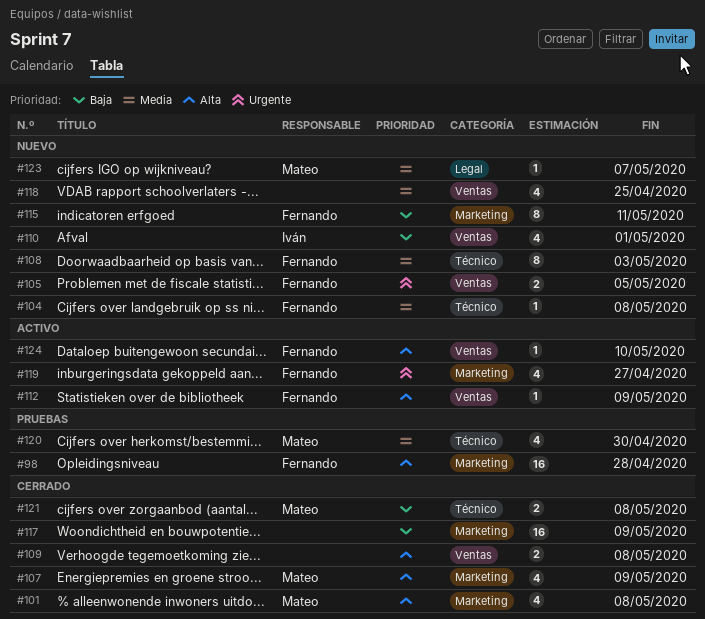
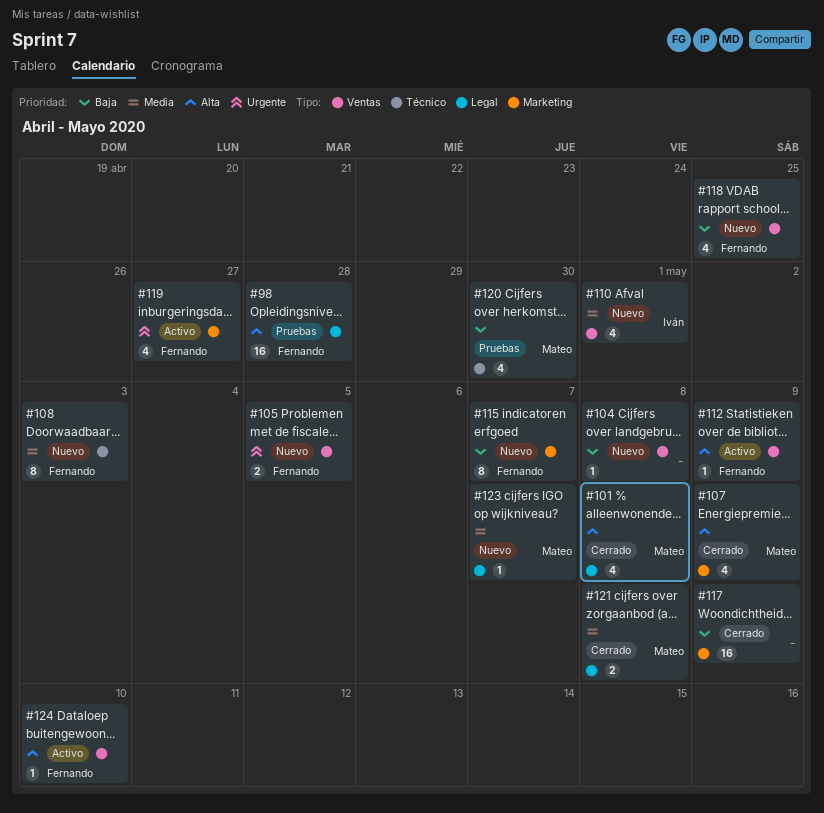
#98, label: Marketing -> Legal
#101, label: Marketing -> Legal
#104, owner: Fernando -> none
#104, priority: Media -> Baja
#104, label: Técnico -> Ventas
#109: present -> none
#110, priority: Baja -> Media
#115, due: May 11 -> May 7
#118, owner: none -> Fernando
#118, priority: Media -> Baja
#120, priority: Media -> Baja
#121, priority: Baja -> Media
#121, label: Técnico -> Legal

